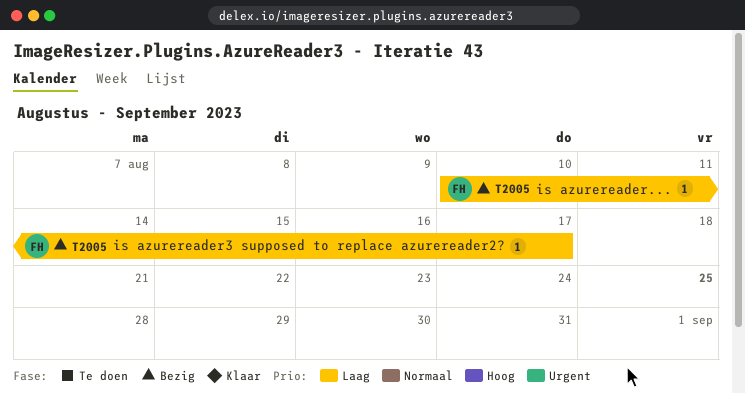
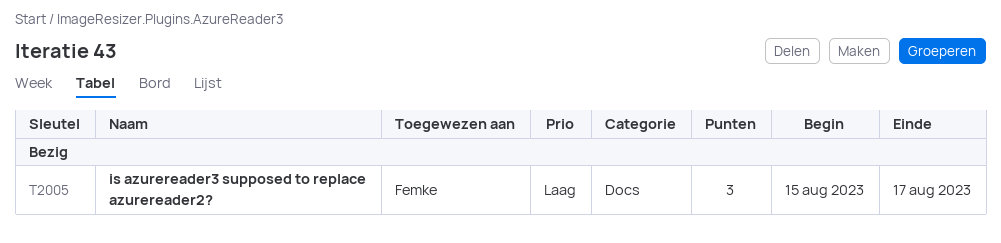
T2005, estimate: 1 -> 3
T2005, start: Aug 10 -> Aug 15

